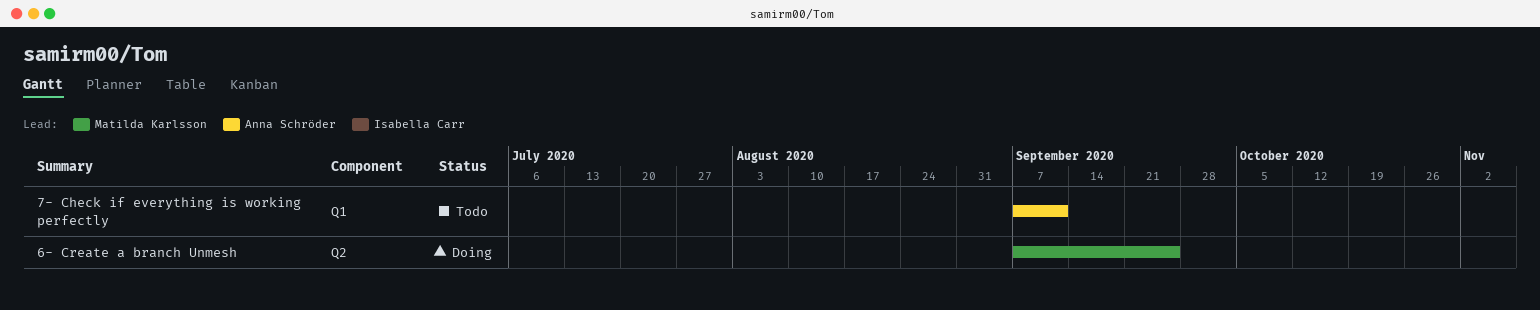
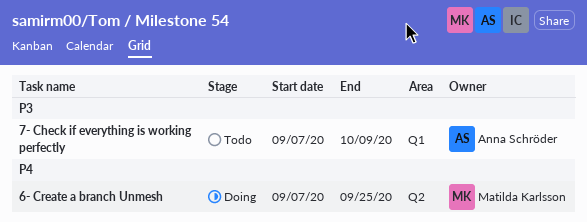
7- Check if everything is working perfectly, due: Sep 11 -> Oct 9

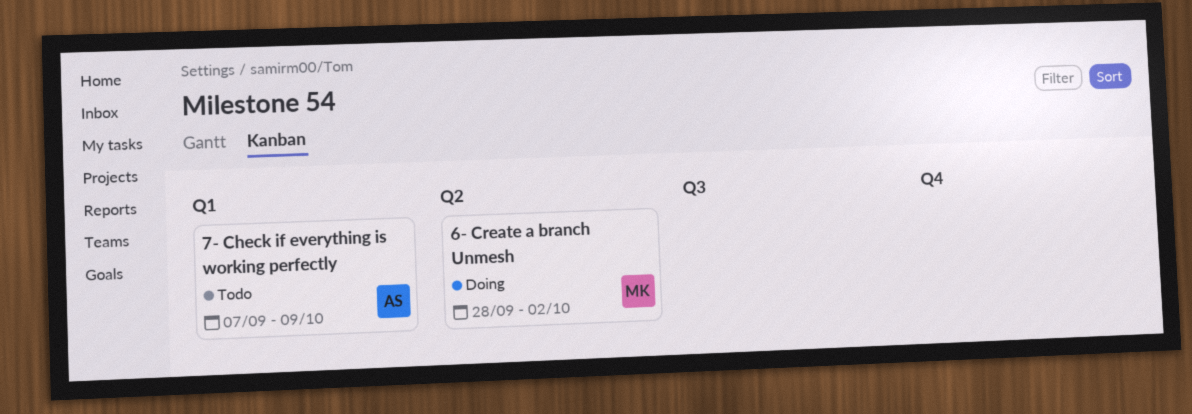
6- Create a branch Unmesh, start: Sep 7 -> Sep 28
6- Create a branch Unmesh, due: Sep 25 -> Oct 2

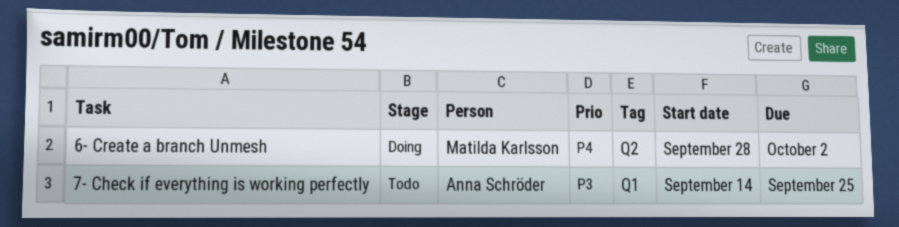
7- Check if everything is working perfectly, start: Sep 7 -> Sep 14
7- Check if everything is working perfectly, due: Oct 9 -> Sep 25

